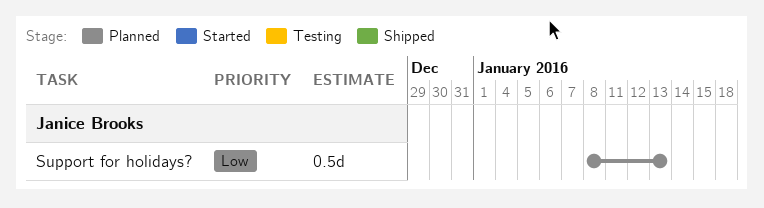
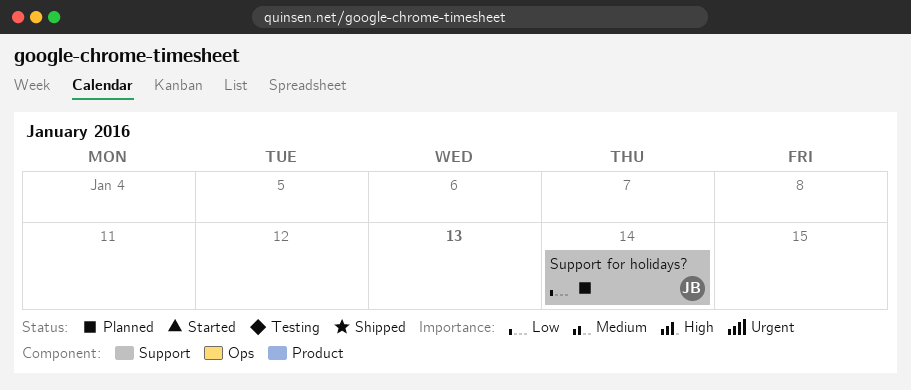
Support for holidays?, due: Jan 13 -> Jan 14

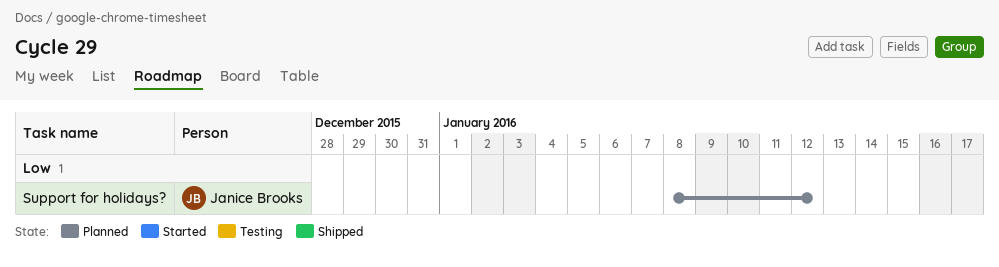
Support for holidays?, due: Jan 14 -> Jan 12

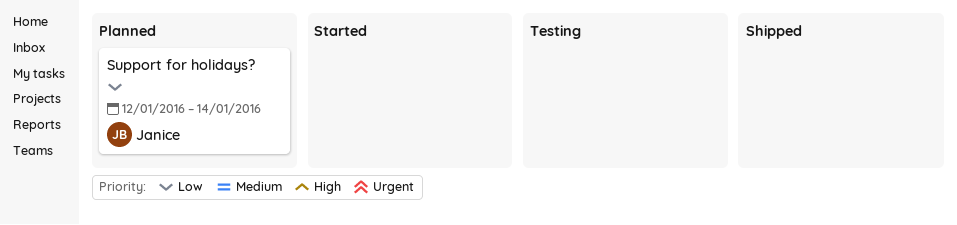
Support for holidays?, start: Jan 8 -> Jan 12
Support for holidays?, due: Jan 12 -> Jan 14

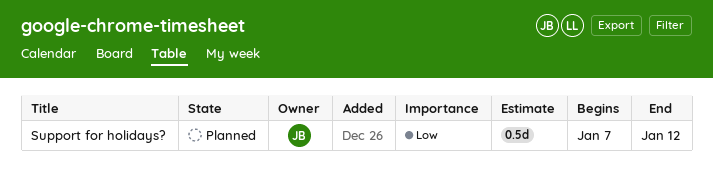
Support for holidays?, start: Jan 12 -> Jan 7
Support for holidays?, due: Jan 14 -> Jan 12

